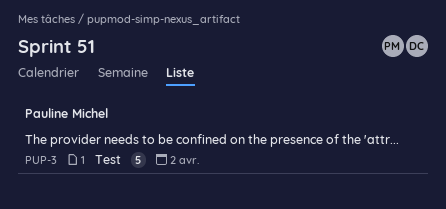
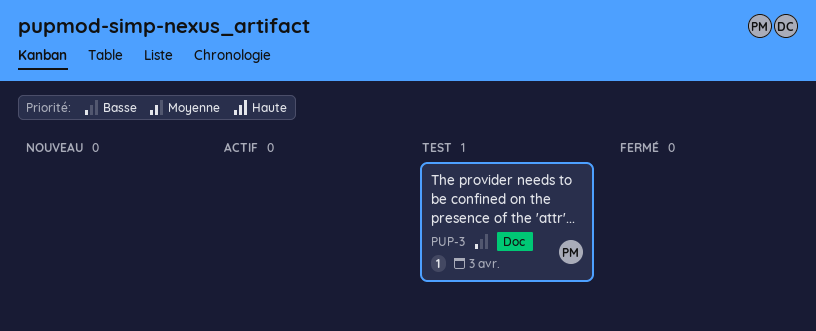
PUP-3, estimate: 5 -> 1
PUP-3, due: Apr 2 -> Apr 3

